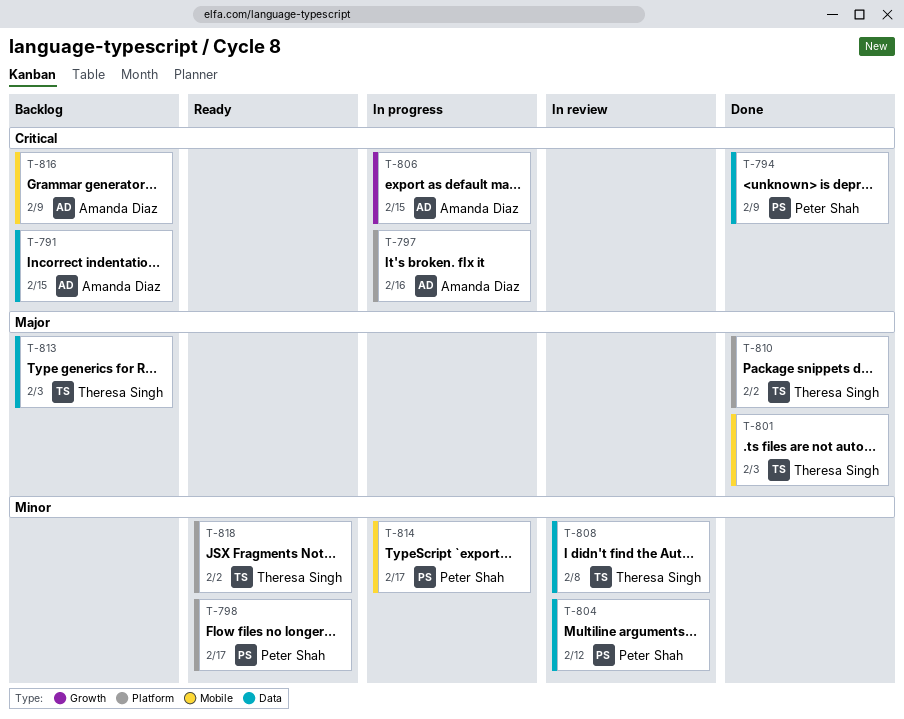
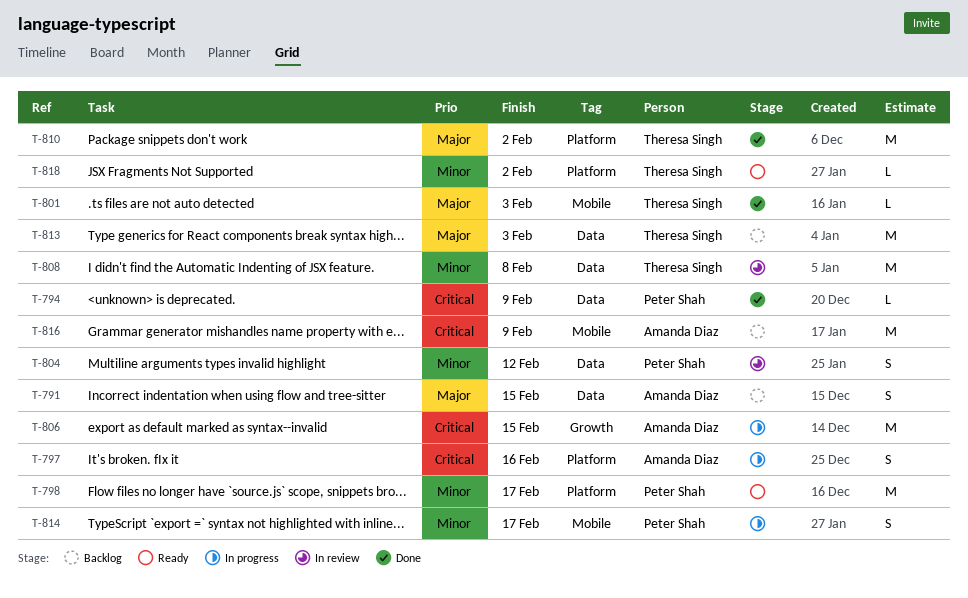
T-791, priority: Critical -> Major

